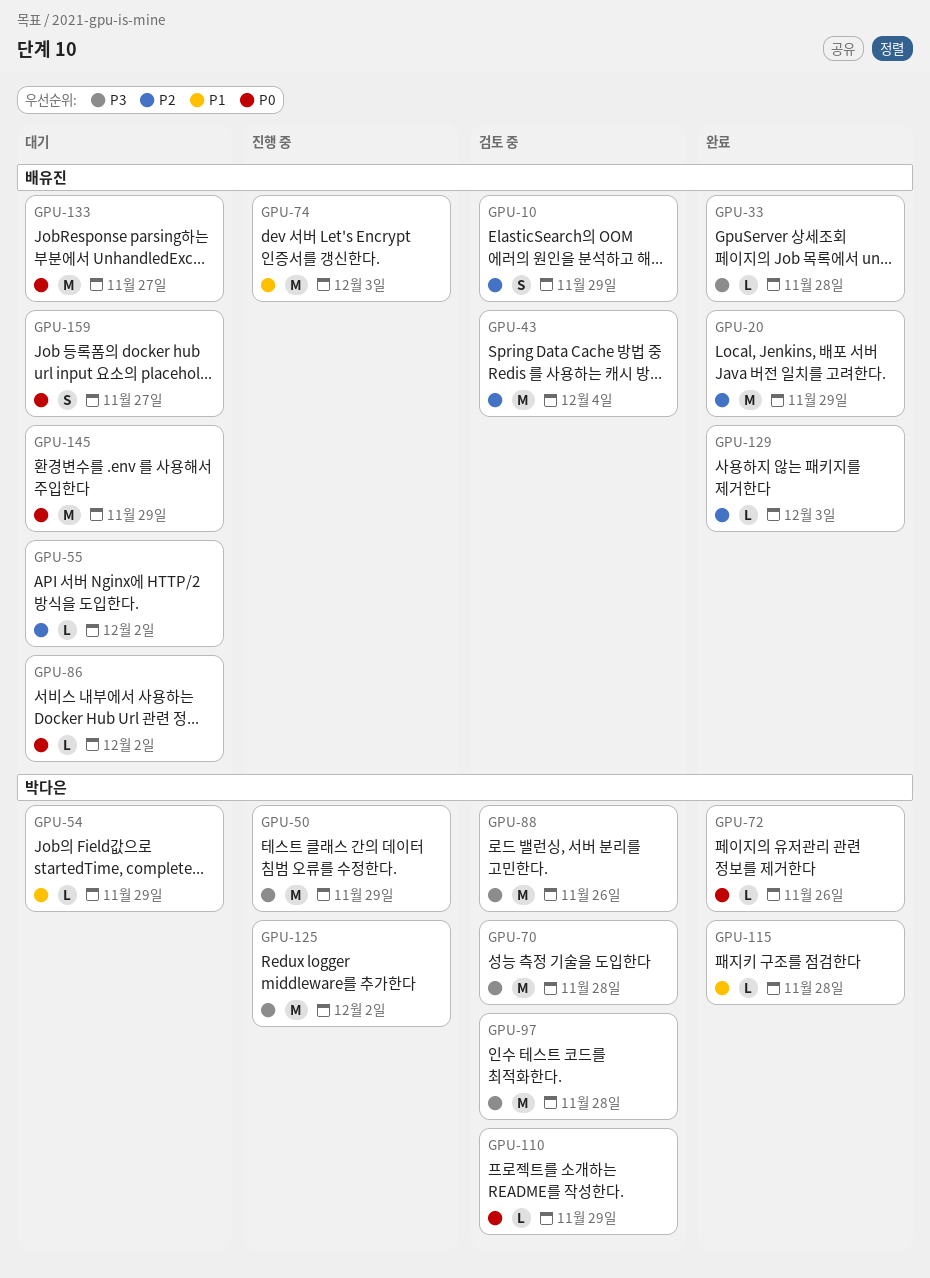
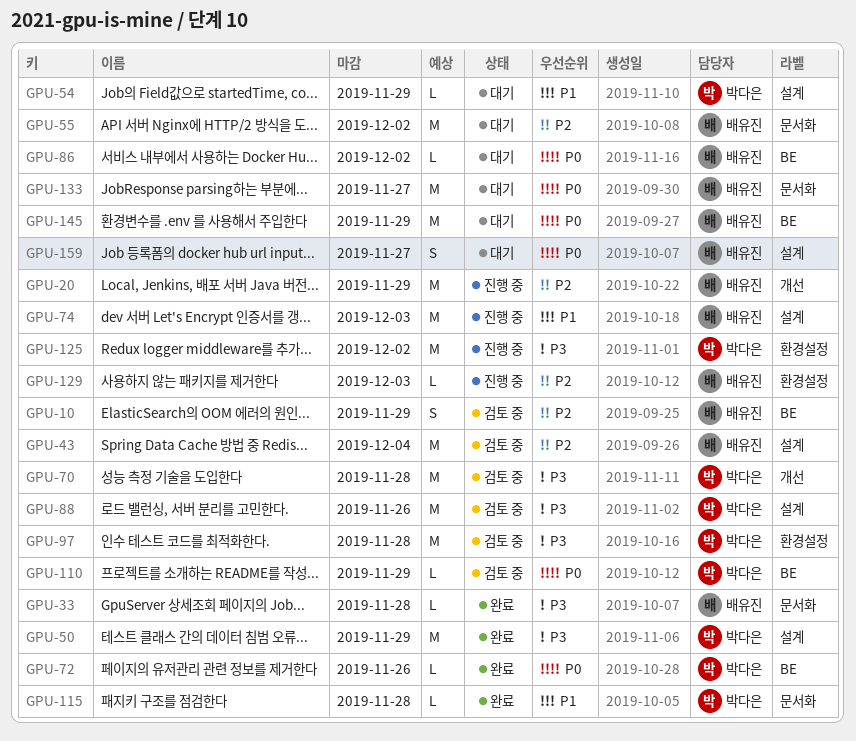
GPU-20, status: 완료 -> 진행 중
GPU-50, status: 진행 중 -> 완료
GPU-55, estimate: L -> M
GPU-129, status: 완료 -> 진행 중

